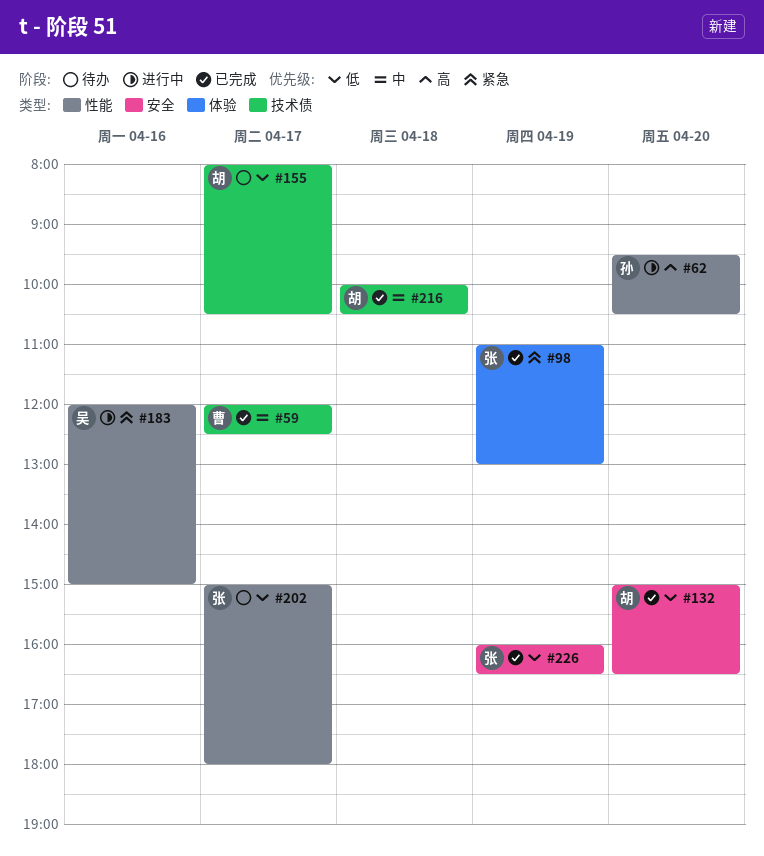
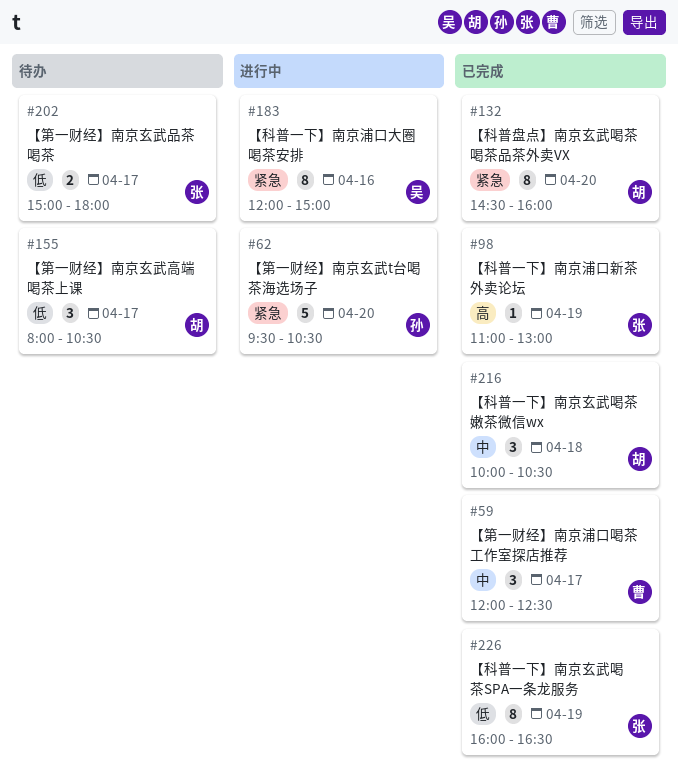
#62, priority: 高 -> 紧急
#98, priority: 紧急 -> 高
#132, priority: 低 -> 紧急
#132, begins: 15:00 -> 14:30
#132, ends: 16:30 -> 16:00

